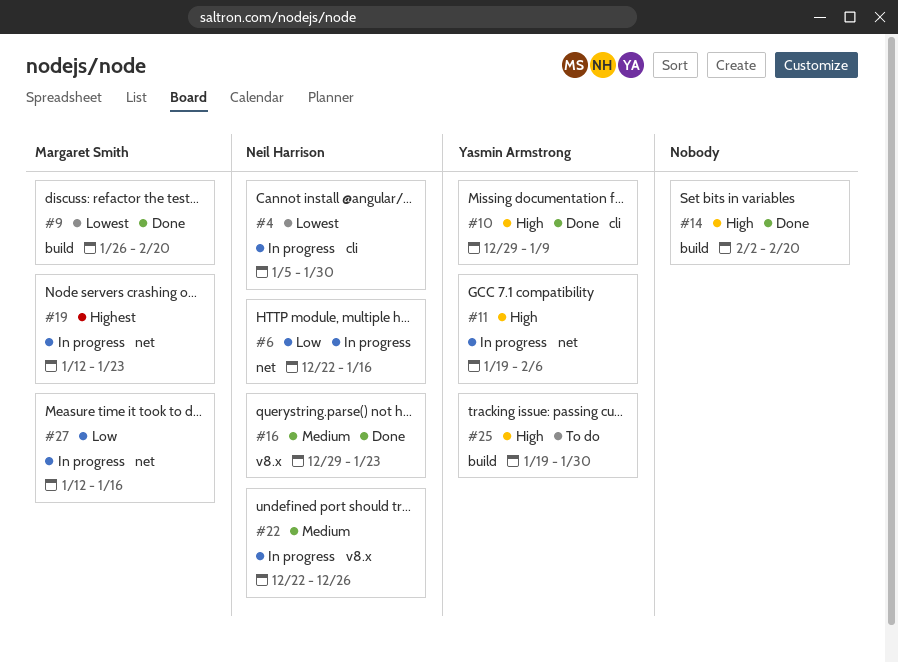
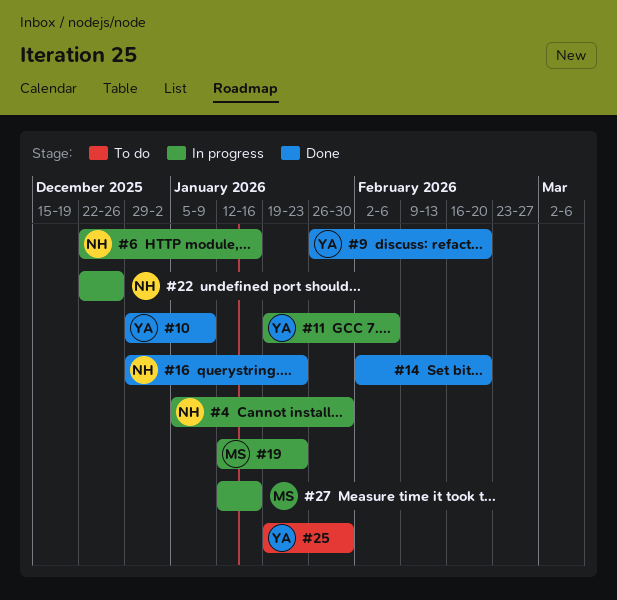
#9, owner: Margaret Smith -> Yasmin Armstrong

